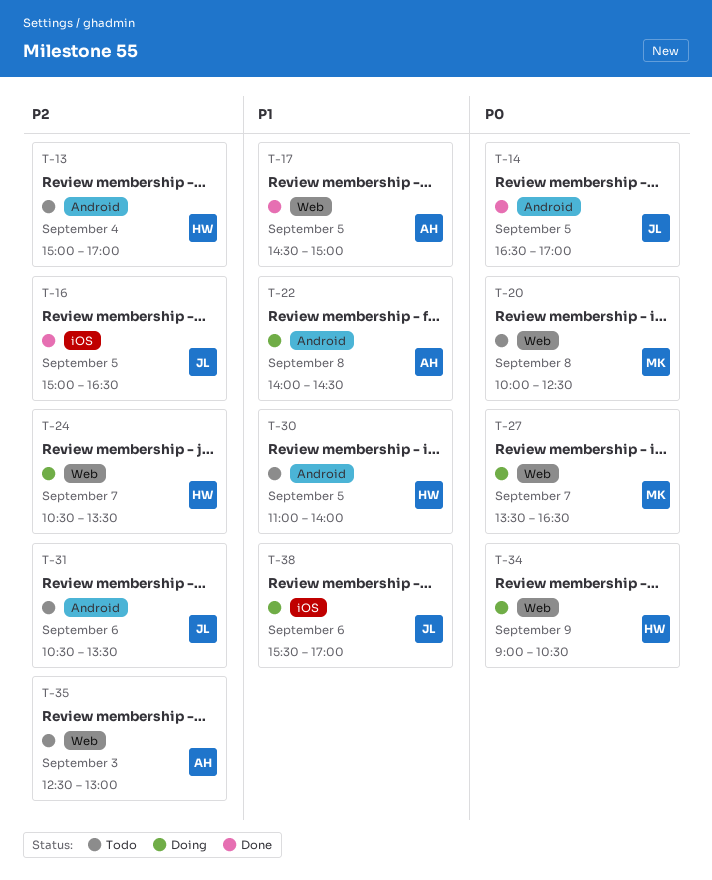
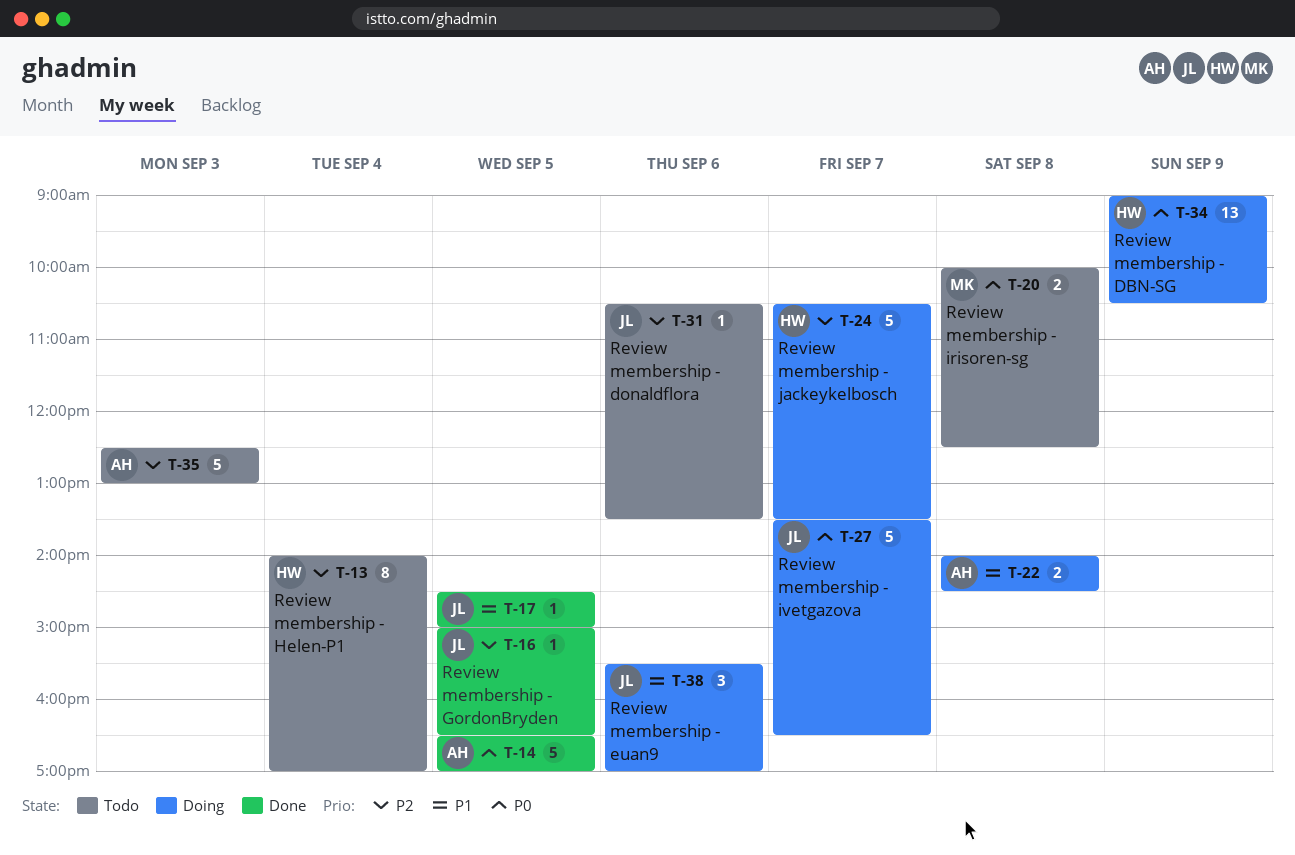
T-13, begins: 15:00 -> 14:00
T-14, owner: JL -> AH
T-17, owner: AH -> JL
T-27, owner: MK -> JL
T-30: present -> none

